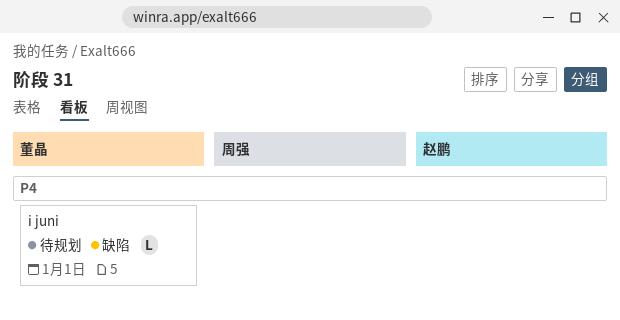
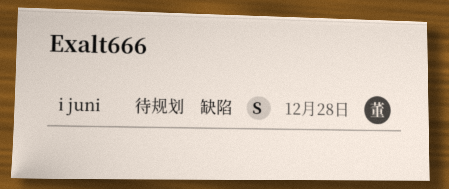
i juni, estimate: L -> S
i juni, due: Jan 1 -> Dec 28

